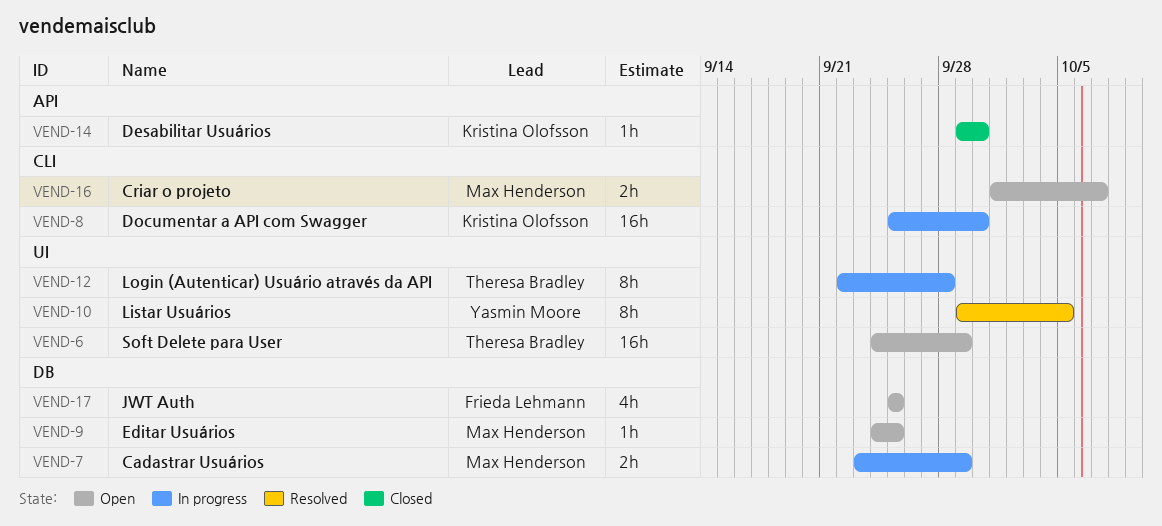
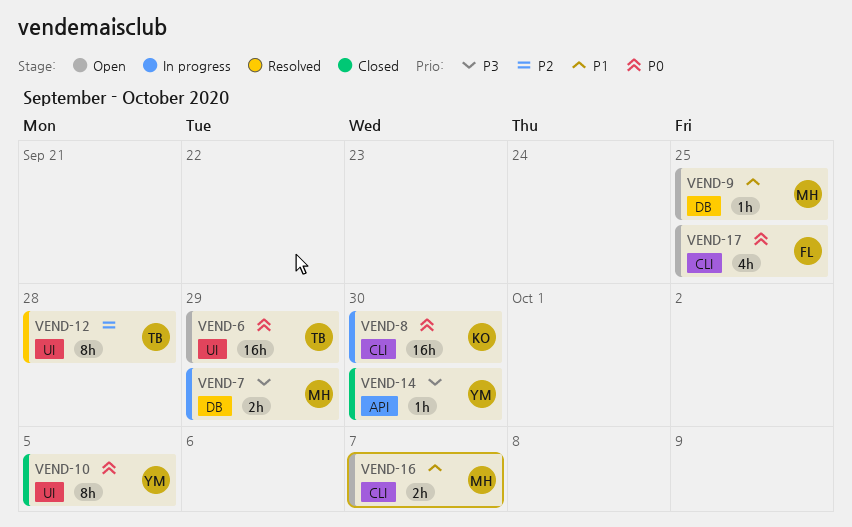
VEND-10, status: Resolved -> Closed
VEND-12, status: In progress -> Resolved
VEND-14, owner: Kristina Olofsson -> Yasmin Moore
VEND-17, label: DB -> CLI

